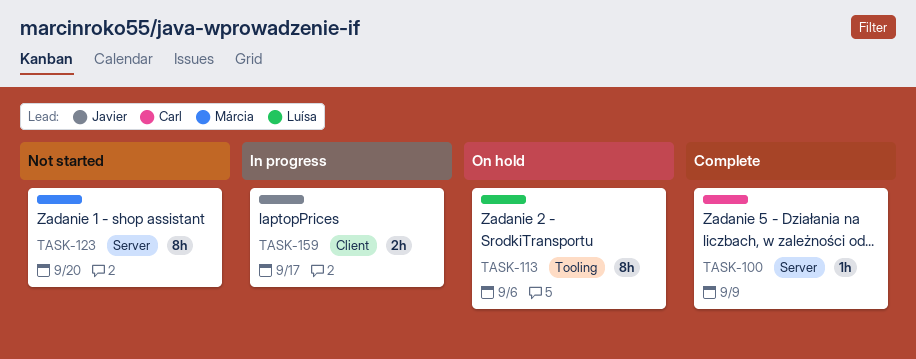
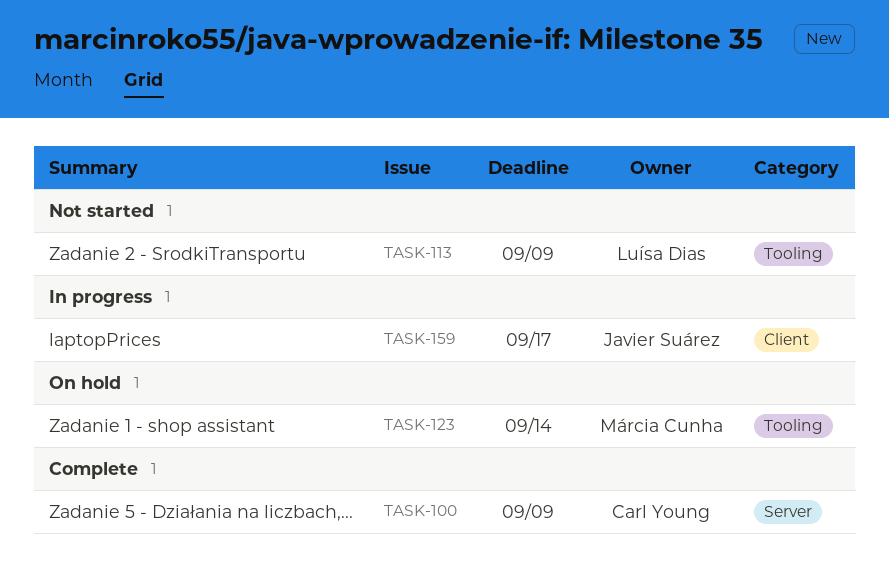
TASK-113, status: On hold -> Not started
TASK-113, due: Sep 6 -> Sep 9
TASK-123, status: Not started -> On hold
TASK-123, label: Server -> Tooling
TASK-123, due: Sep 20 -> Sep 14

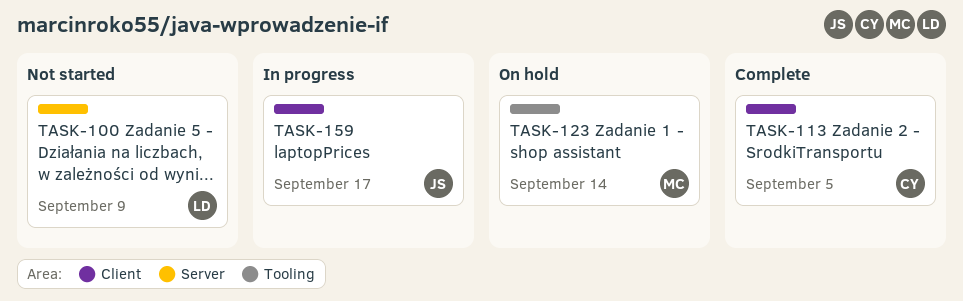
TASK-100, status: Complete -> Not started
TASK-100, owner: Carl Young -> Luísa Dias
TASK-113, status: Not started -> Complete
TASK-113, owner: Luísa Dias -> Carl Young
TASK-113, label: Tooling -> Client
TASK-113, due: Sep 9 -> Sep 5

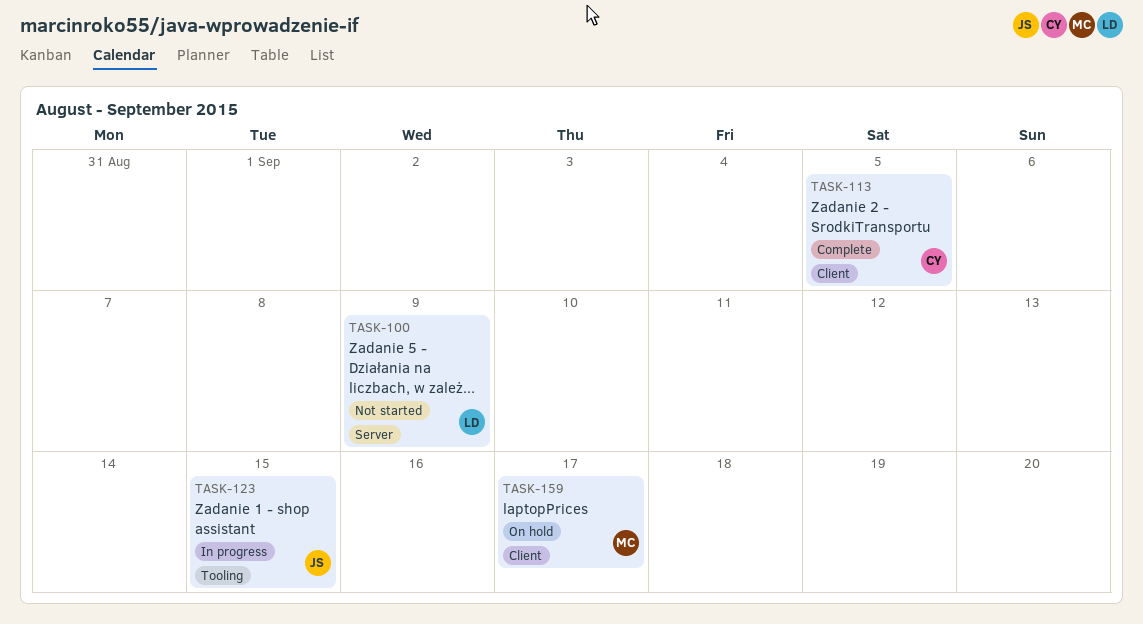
TASK-123, status: On hold -> In progress
TASK-123, owner: MC -> JS
TASK-123, due: Sep 14 -> Sep 15
TASK-159, status: In progress -> On hold
TASK-159, owner: JS -> MC

